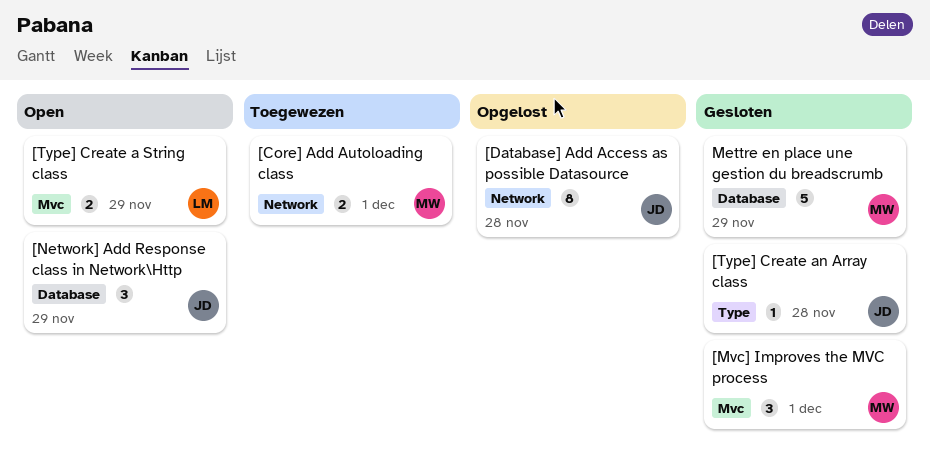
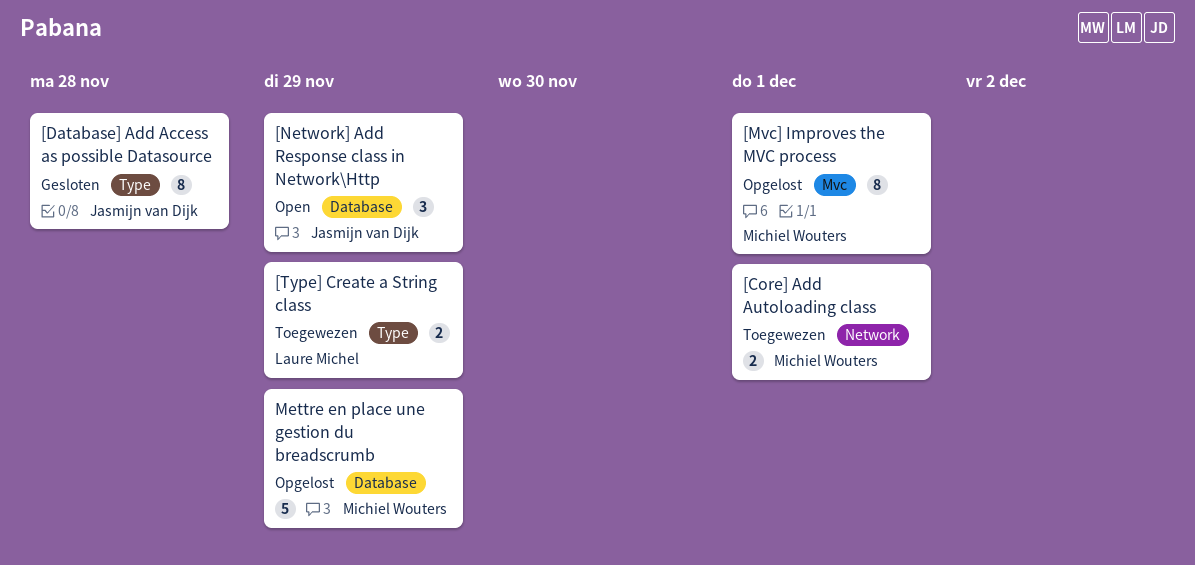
[Database] Add Access as possible Datasource, status: Opgelost -> Gesloten
[Database] Add Access as possible Datasource, label: Network -> Type
[Mvc] Improves the MVC process, status: Gesloten -> Opgelost
[Mvc] Improves the MVC process, estimate: 3 -> 8
[Type] Create a String class, status: Open -> Toegewezen
[Type] Create a String class, label: Mvc -> Type
[Type] Create an Array class: present -> none
Mettre en place une gestion du breadscrumb, status: Gesloten -> Opgelost

